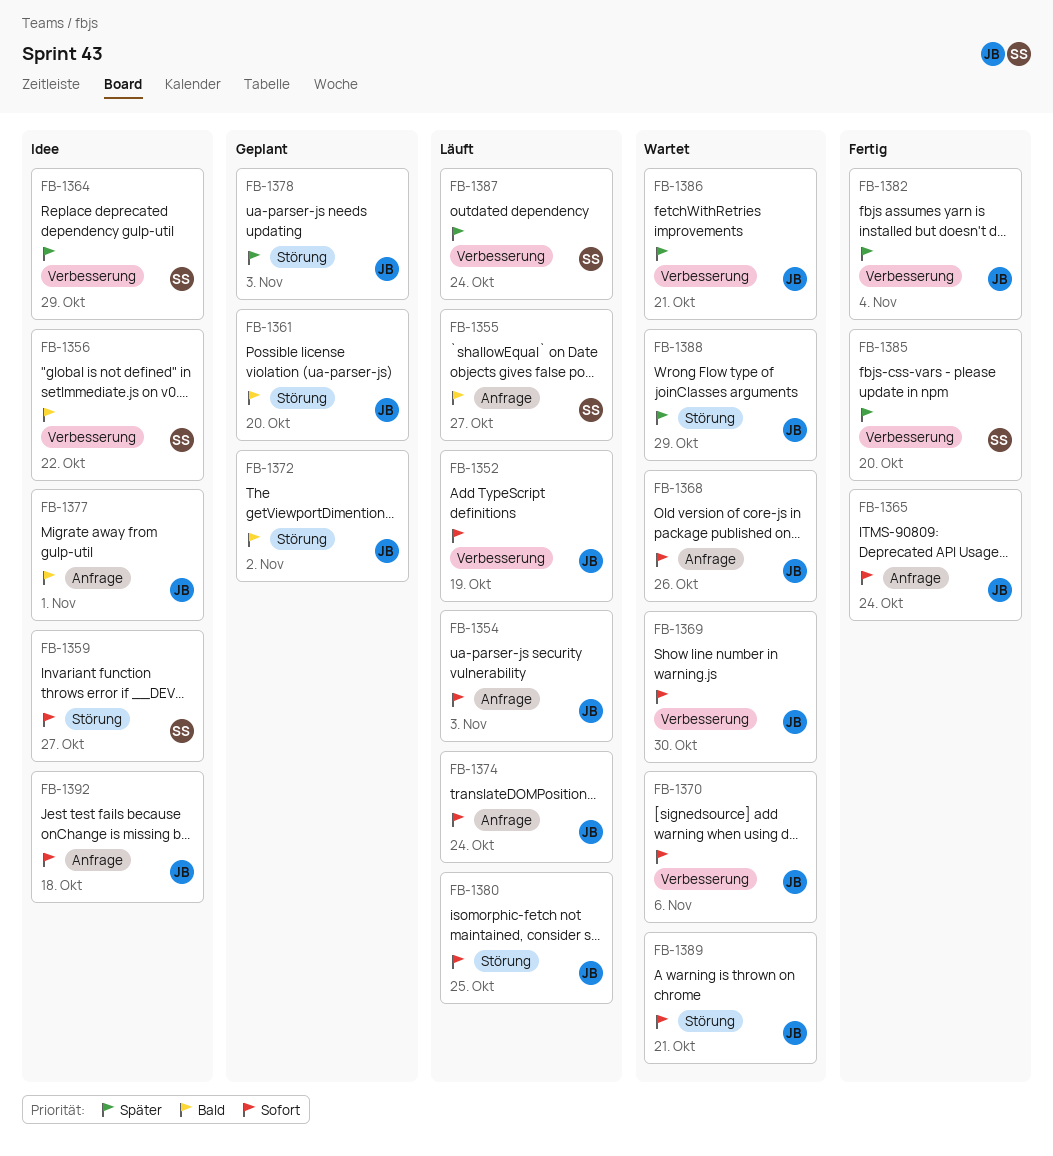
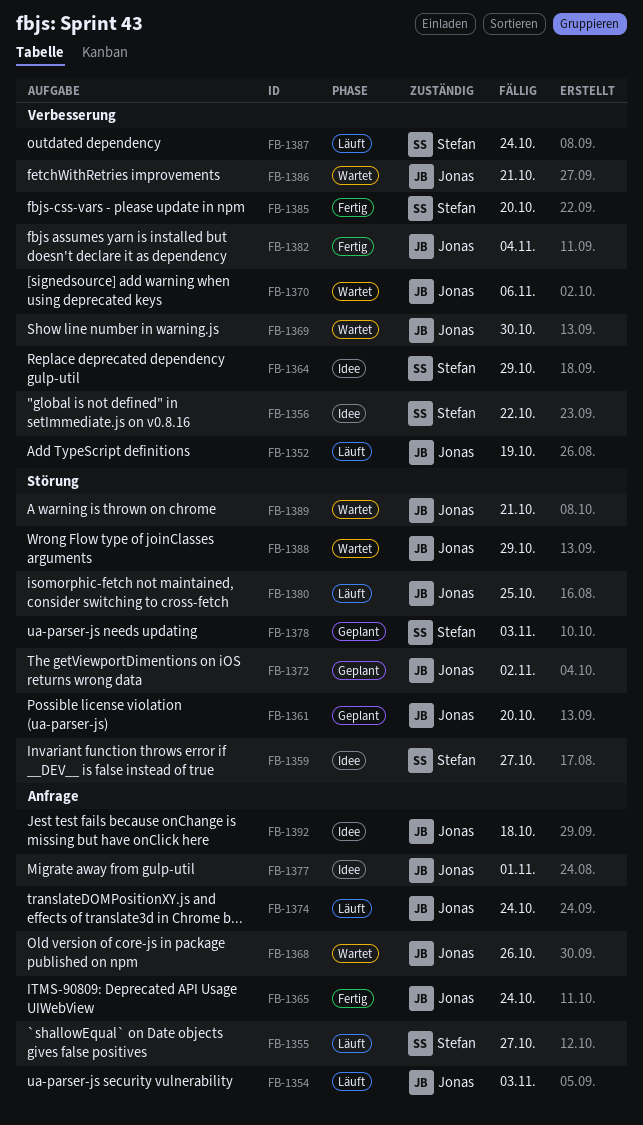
FB-1378, owner: Jonas -> Stefan

